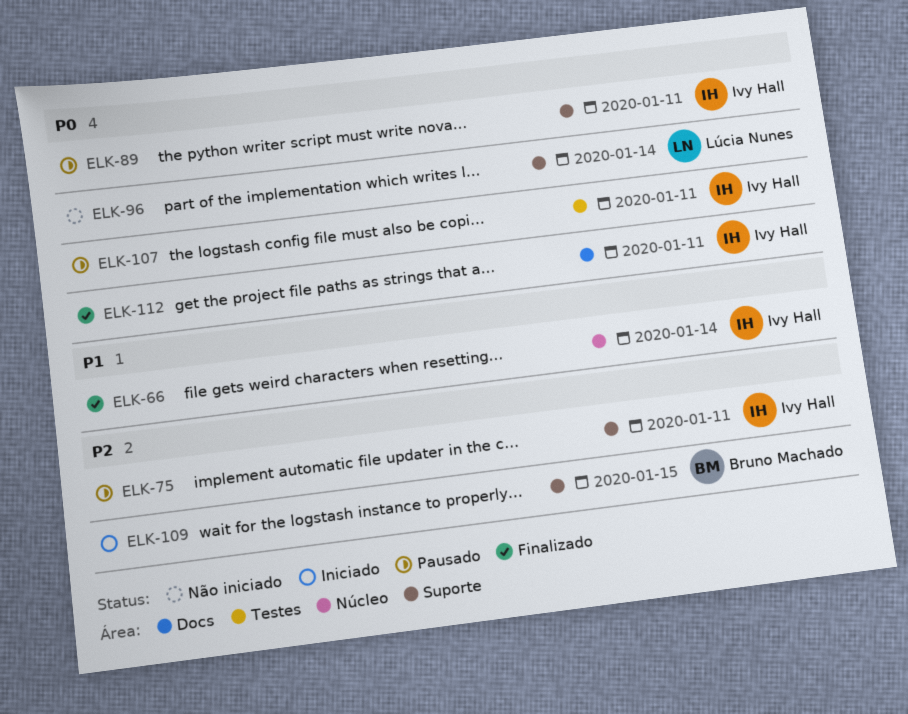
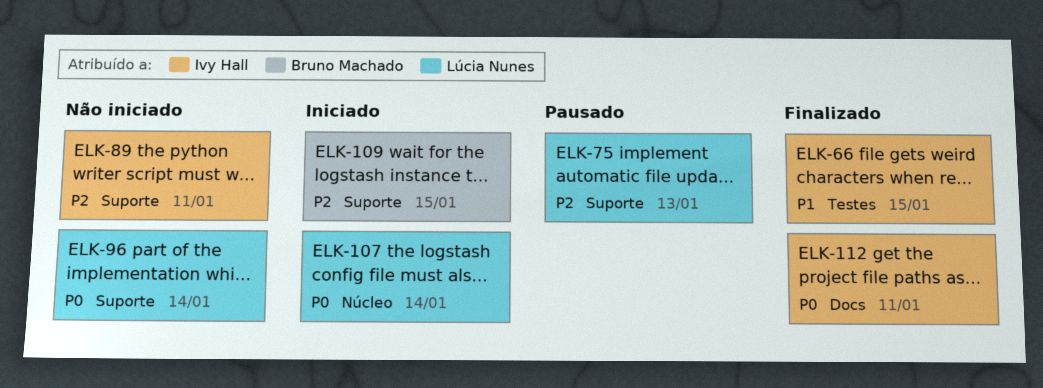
ELK-66, label: Núcleo -> Testes
ELK-66, due: Jan 14 -> Jan 15
ELK-75, owner: Ivy Hall -> Lúcia Nunes
ELK-75, due: Jan 11 -> Jan 13
ELK-89, status: Pausado -> Não iniciado
ELK-89, priority: P0 -> P2
ELK-107, status: Pausado -> Iniciado
ELK-107, owner: Ivy Hall -> Lúcia Nunes
ELK-107, label: Testes -> Núcleo
ELK-107, due: Jan 11 -> Jan 14

